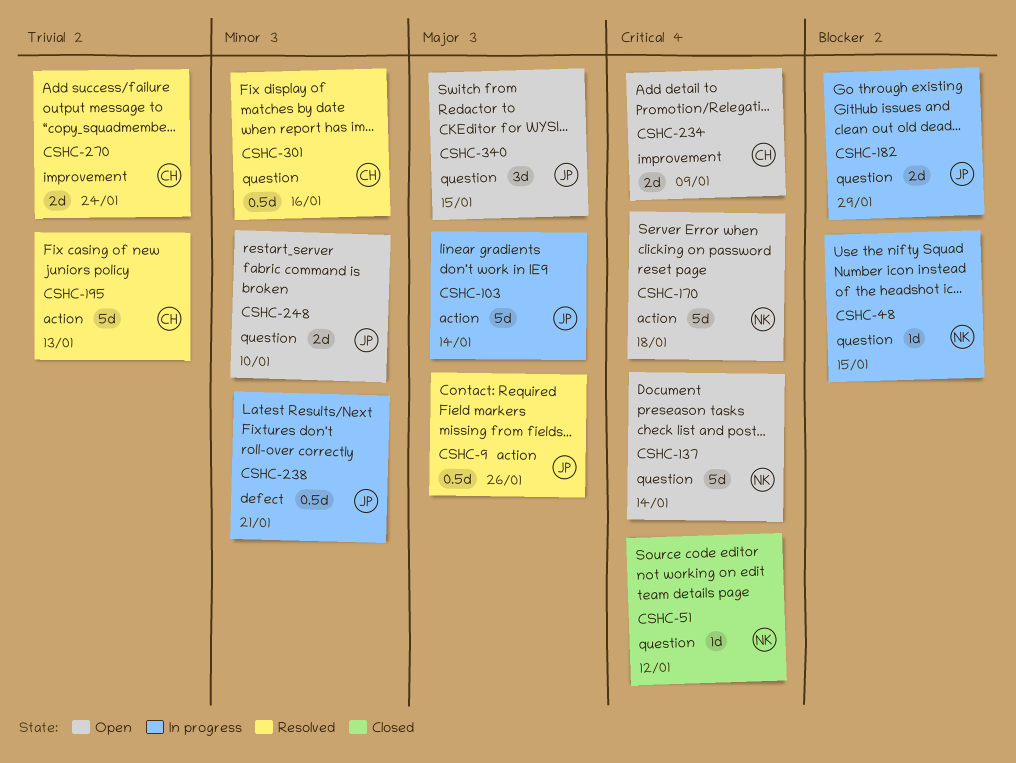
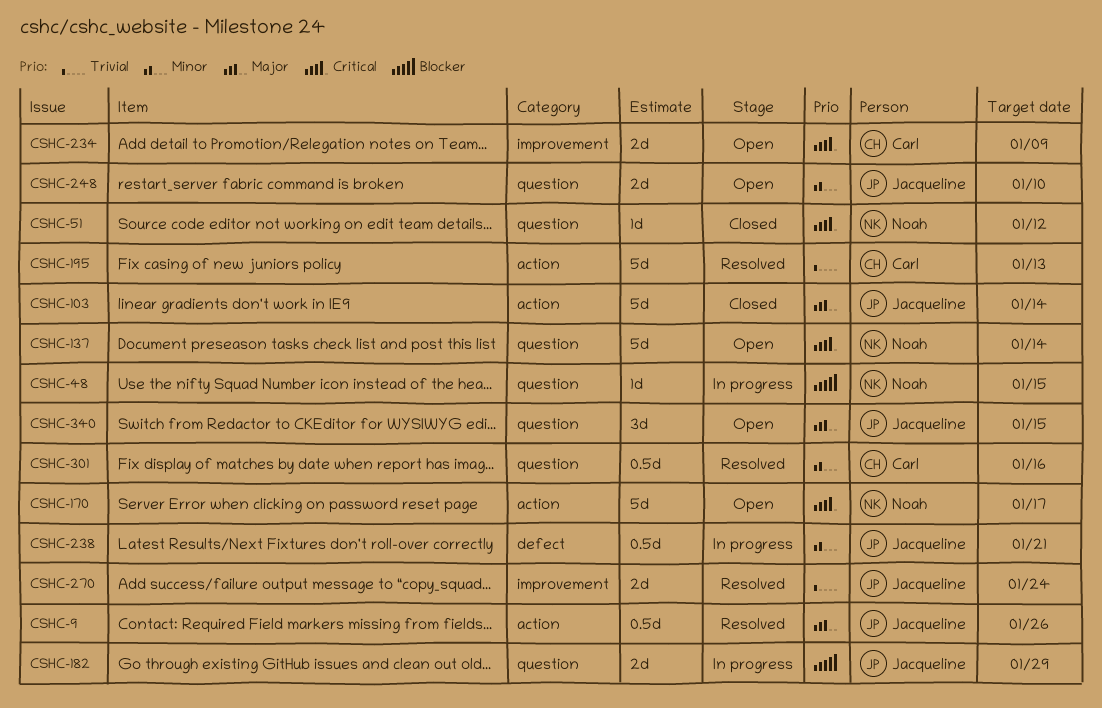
CSHC-103, status: In progress -> Closed
CSHC-170, due: Jan 18 -> Jan 17
CSHC-270, owner: Carl -> Jacqueline

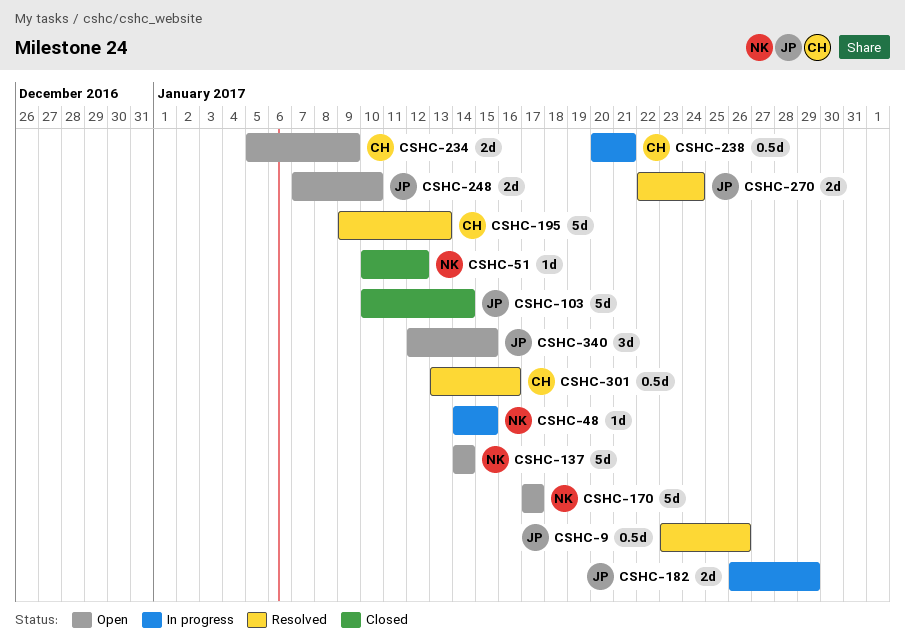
CSHC-238, owner: Jacqueline -> Carl

